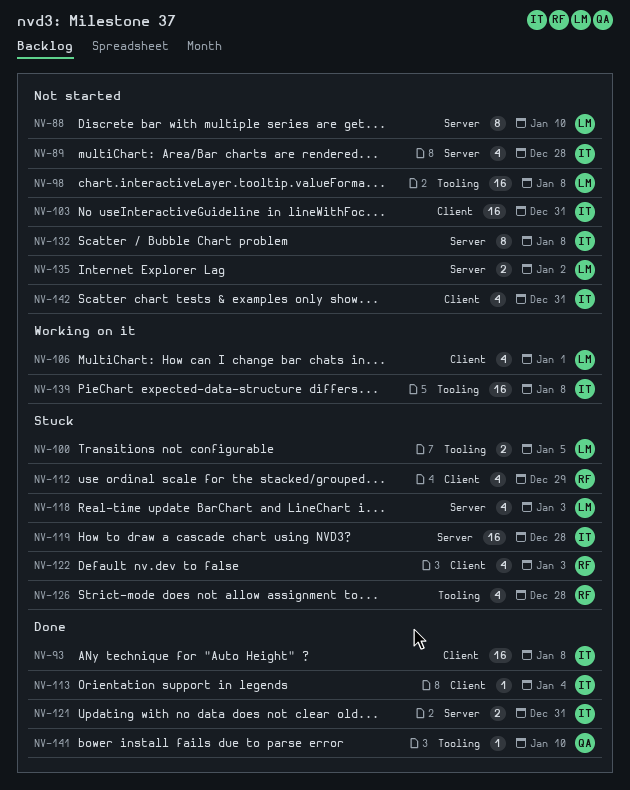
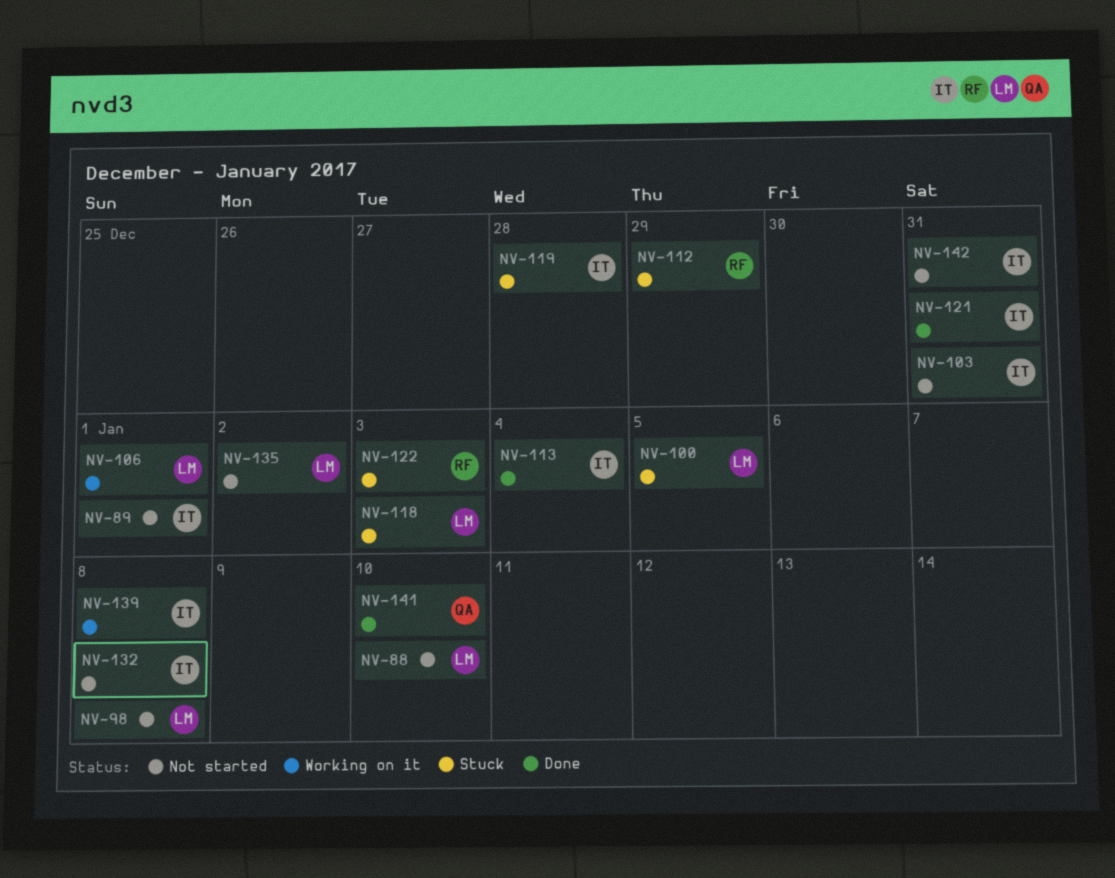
NV-89, due: Dec 28 -> Jan 1
NV-93: present -> none
NV-126: present -> none

